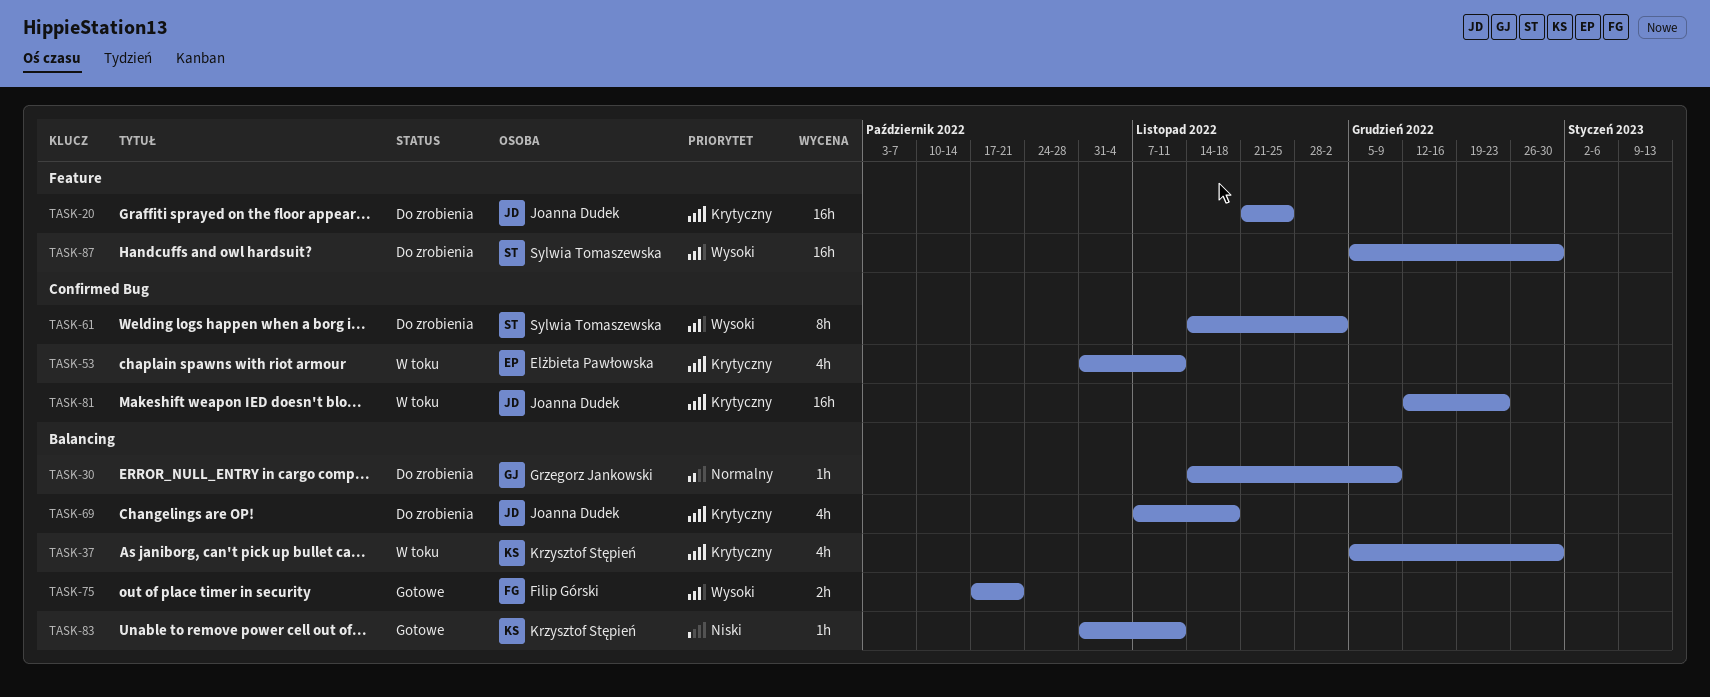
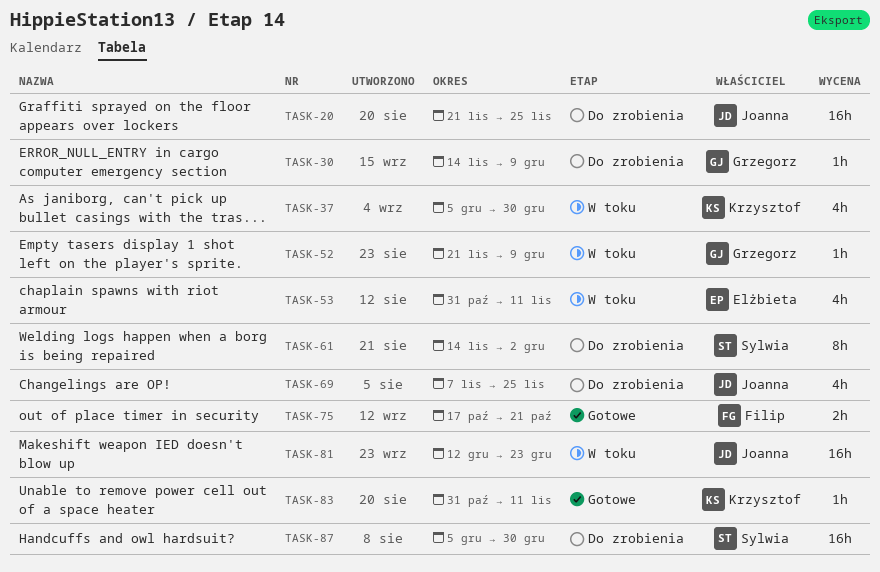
TASK-52: none -> present
TASK-69, due: Nov 18 -> Nov 25

